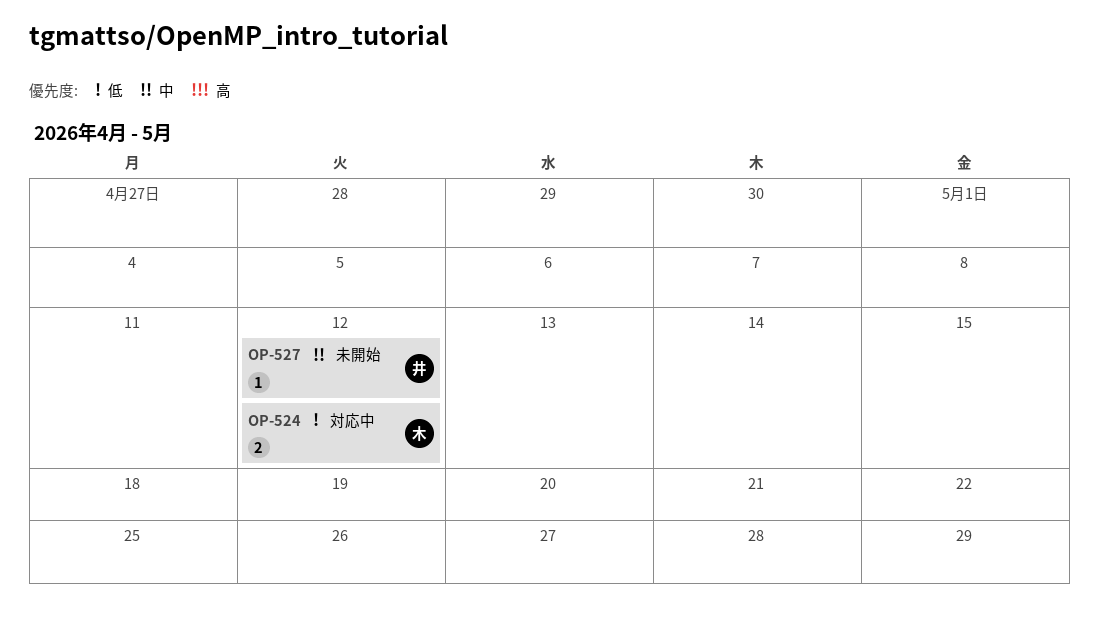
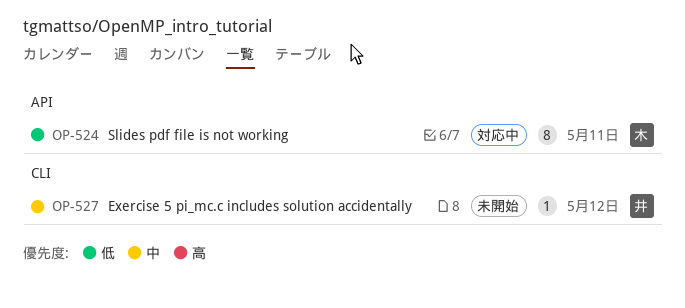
OP-524, estimate: 2 -> 8
OP-524, due: May 12 -> May 11

